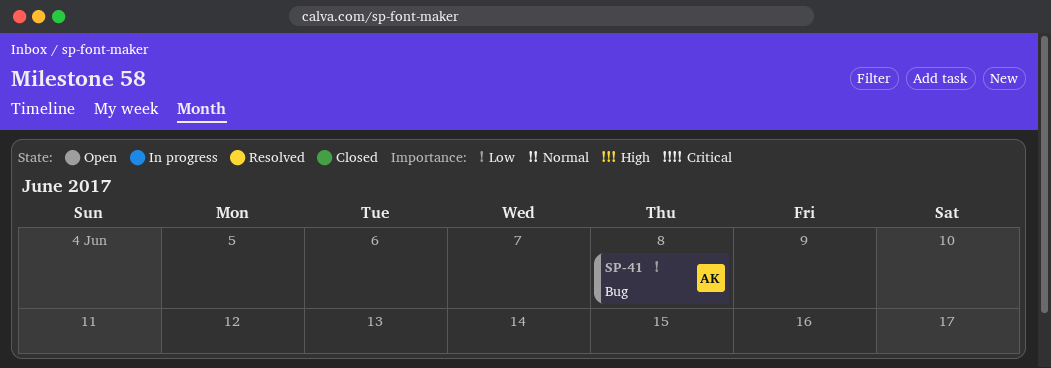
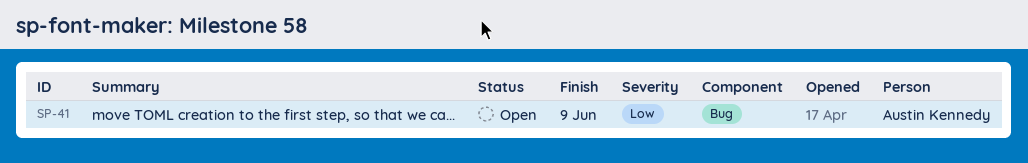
SP-41, due: Jun 8 -> Jun 9

